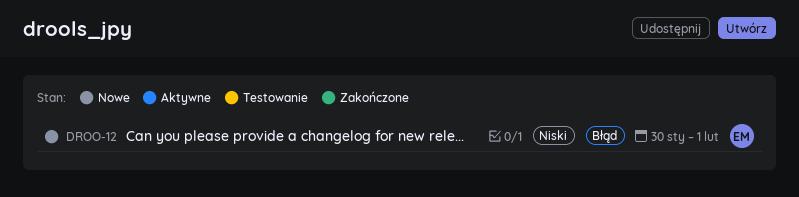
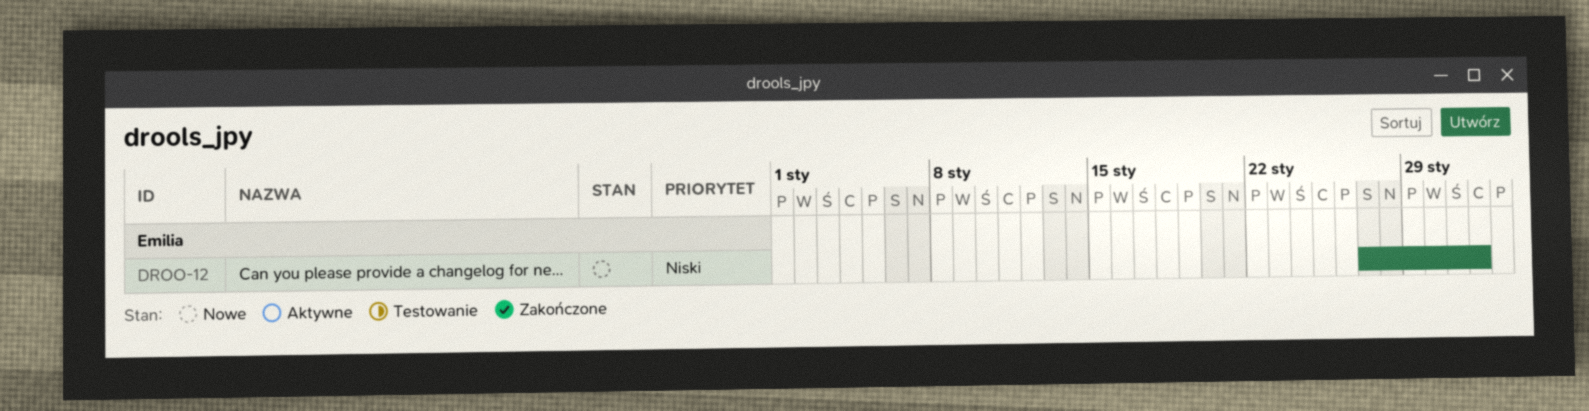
DROO-12, start: Jan 30 -> Jan 27

